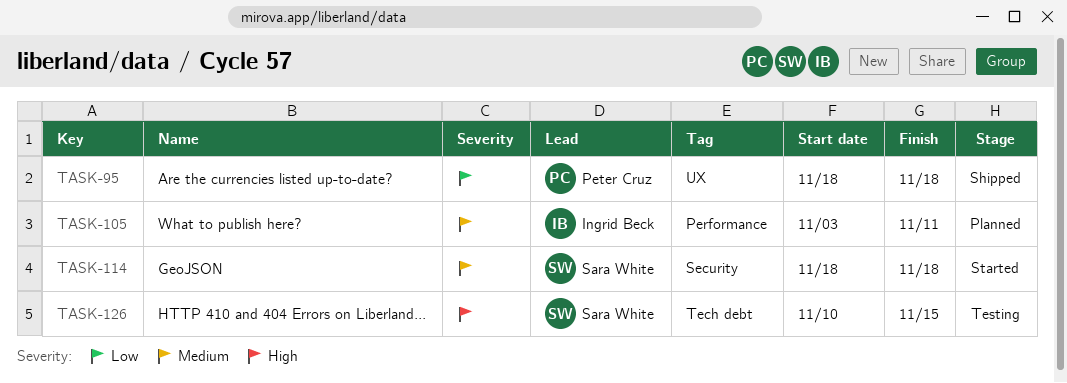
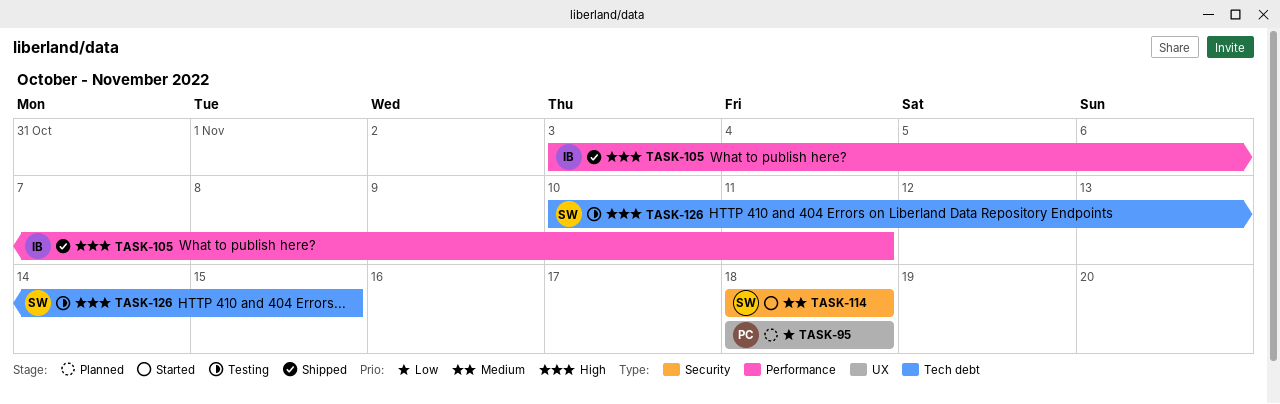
TASK-95, status: Shipped -> Planned
TASK-105, status: Planned -> Shipped
TASK-105, priority: Medium -> High

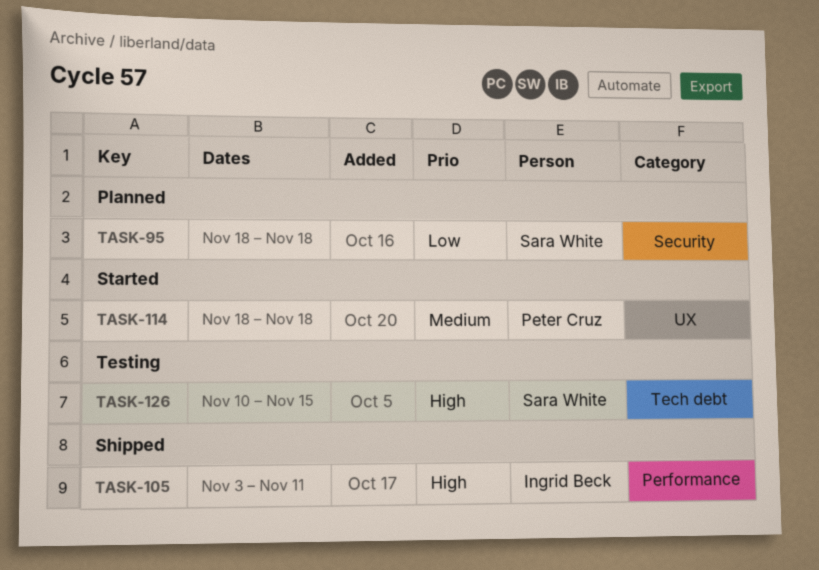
TASK-95, owner: Peter Cruz -> Sara White
TASK-95, label: UX -> Security
TASK-114, owner: Sara White -> Peter Cruz
TASK-114, label: Security -> UX

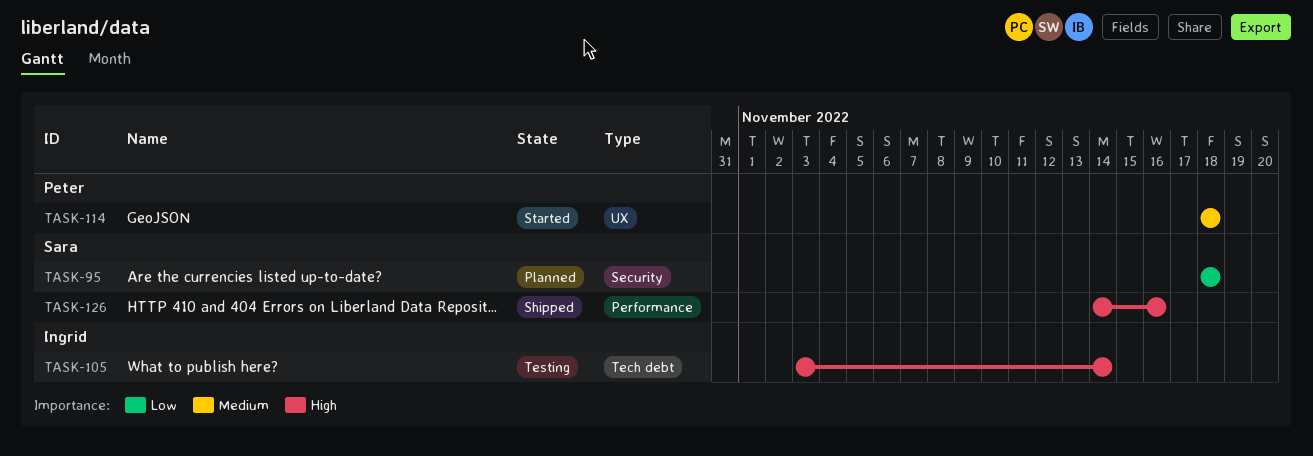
TASK-105, status: Shipped -> Testing
TASK-105, label: Performance -> Tech debt
TASK-105, due: Nov 11 -> Nov 14
TASK-126, status: Testing -> Shipped
TASK-126, label: Tech debt -> Performance
TASK-126, start: Nov 10 -> Nov 14
TASK-126, due: Nov 15 -> Nov 16

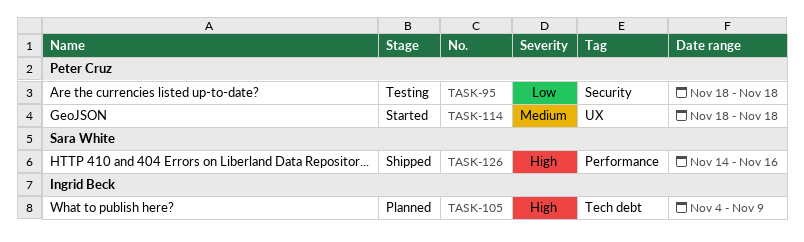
TASK-95, status: Planned -> Testing
TASK-95, owner: Sara White -> Peter Cruz
TASK-105, status: Testing -> Planned
TASK-105, start: Nov 3 -> Nov 4
TASK-105, due: Nov 14 -> Nov 9

